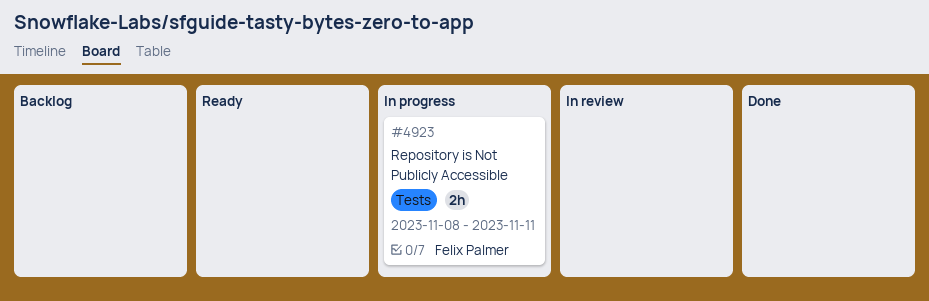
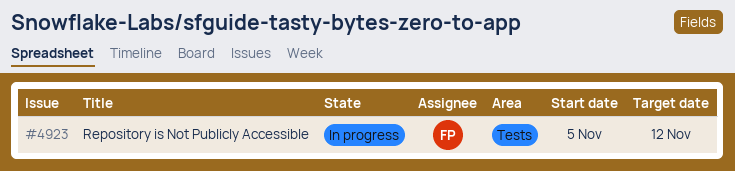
#4923, start: Nov 8 -> Nov 5
#4923, due: Nov 11 -> Nov 12

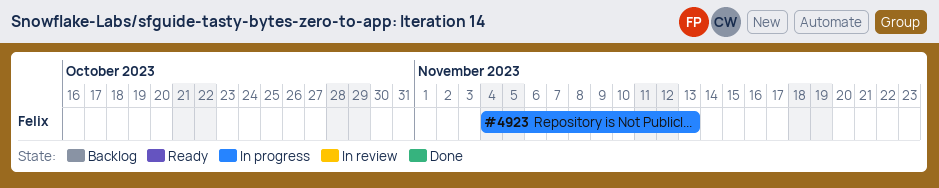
#4923, start: Nov 5 -> Nov 4
#4923, due: Nov 12 -> Nov 13

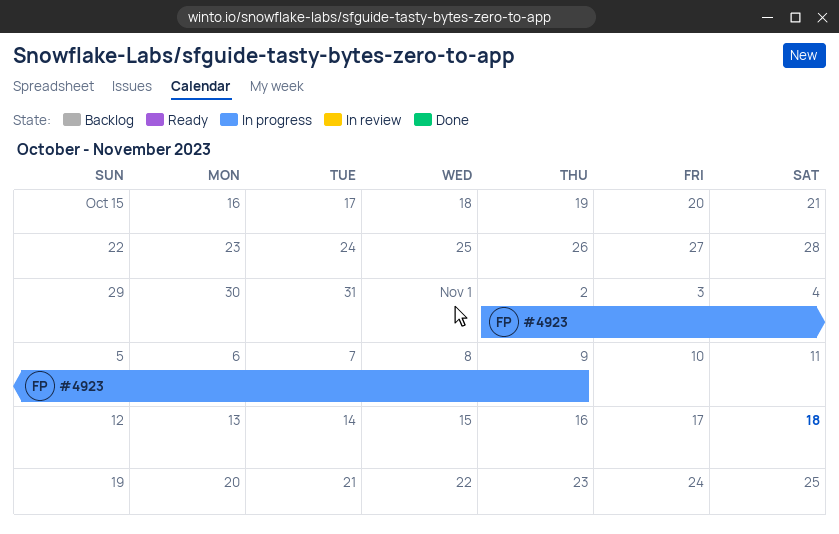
#4923, start: Nov 4 -> Nov 2
#4923, due: Nov 13 -> Nov 9

